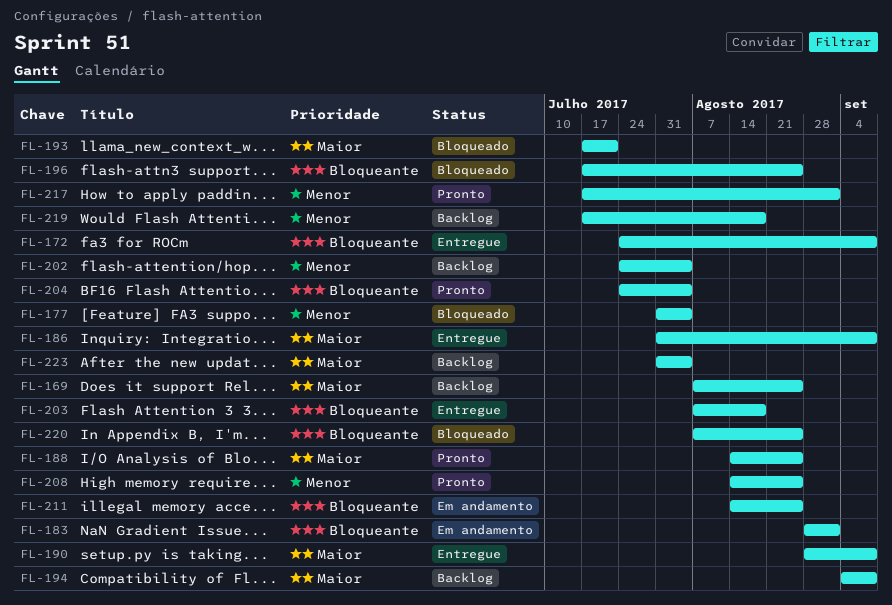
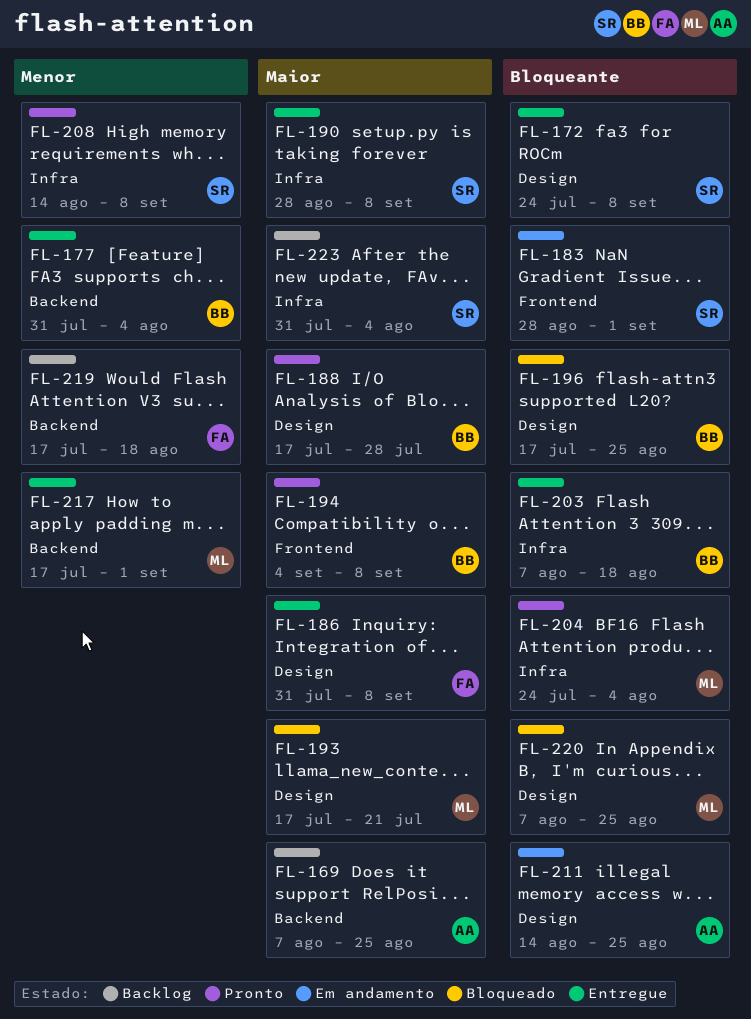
FL-177, status: Bloqueado -> Entregue
FL-188, start: Aug 14 -> Jul 17
FL-188, due: Aug 25 -> Jul 28
FL-194, status: Backlog -> Pronto
FL-202: present -> none
FL-208, due: Aug 25 -> Sep 8
FL-217, status: Pronto -> Entregue

